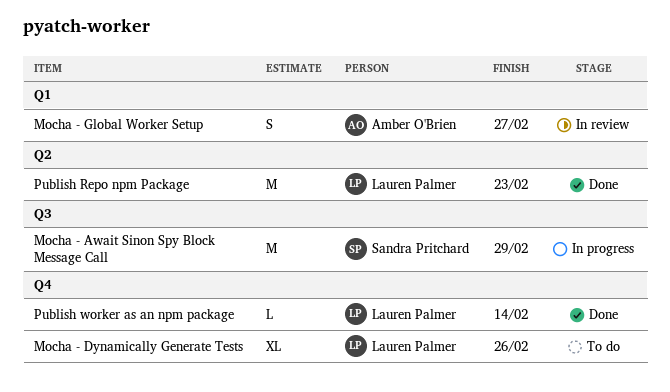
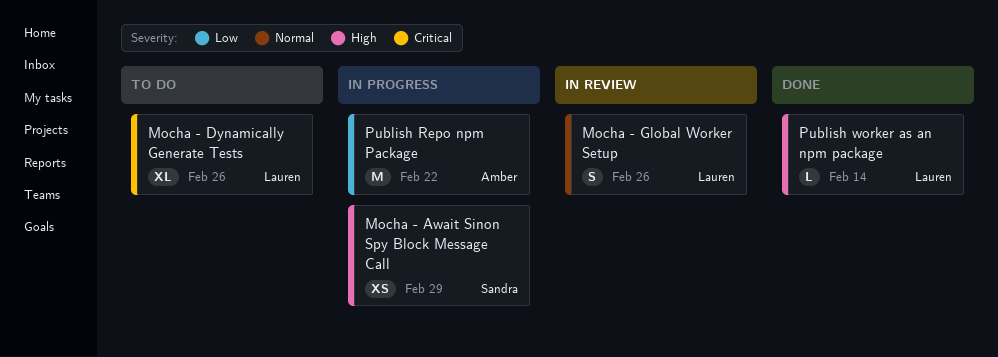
Mocha - Await Sinon Spy Block Message Call, estimate: M -> XS
Mocha - Global Worker Setup, owner: Amber O'Brien -> Lauren Palmer
Mocha - Global Worker Setup, due: Feb 27 -> Feb 26
Publish Repo npm Package, status: Done -> In progress
Publish Repo npm Package, owner: Lauren Palmer -> Amber O'Brien
Publish Repo npm Package, due: Feb 23 -> Feb 22

